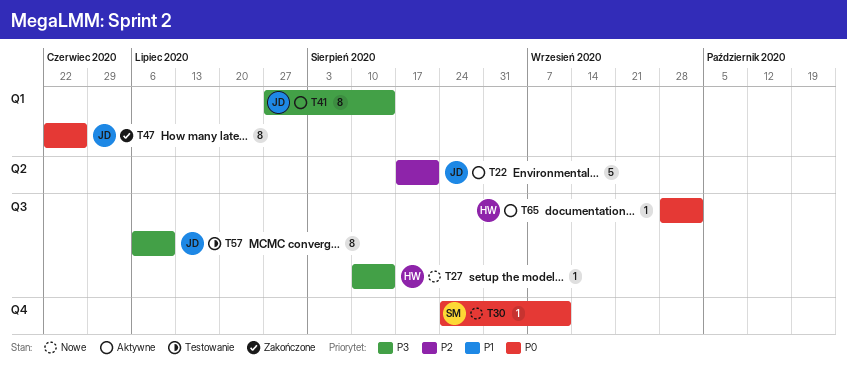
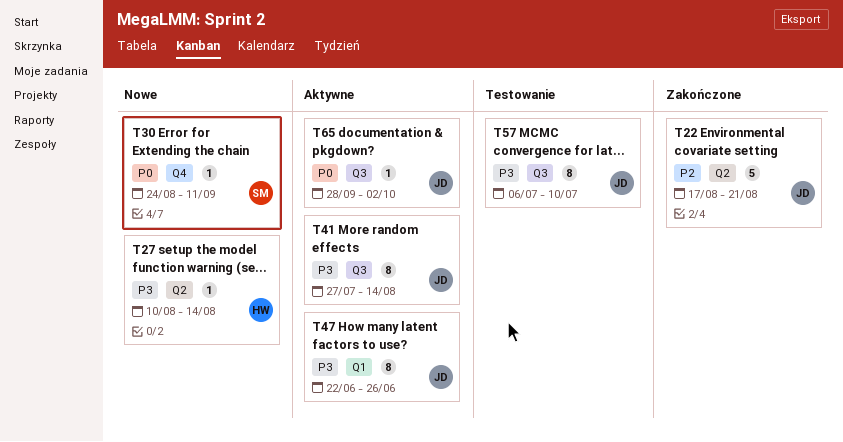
T22, status: Aktywne -> Zakończone
T27, label: Q3 -> Q2
T41, label: Q1 -> Q3
T47, status: Zakończone -> Aktywne
T47, priority: P0 -> P3
T65, owner: HW -> JD

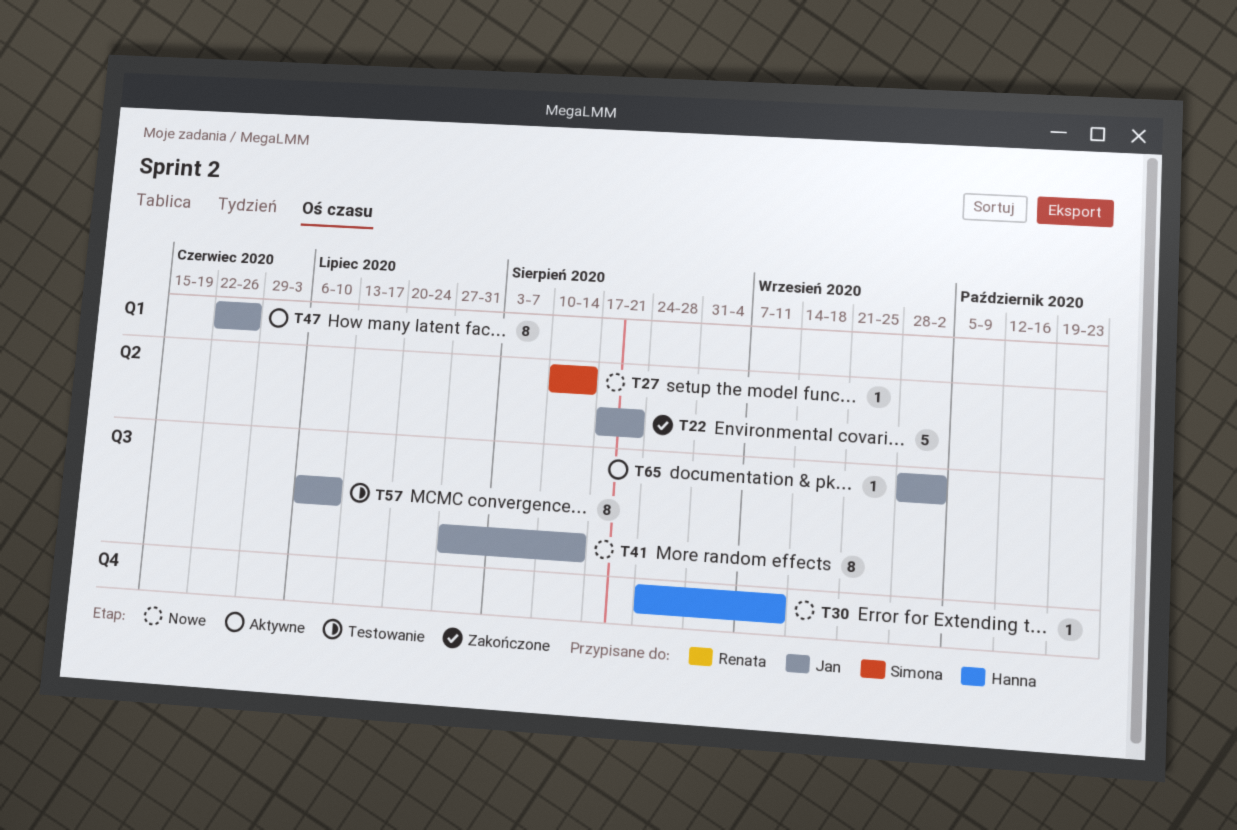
T27, owner: Hanna -> Simona
T30, owner: Simona -> Hanna
T41, status: Aktywne -> Nowe

